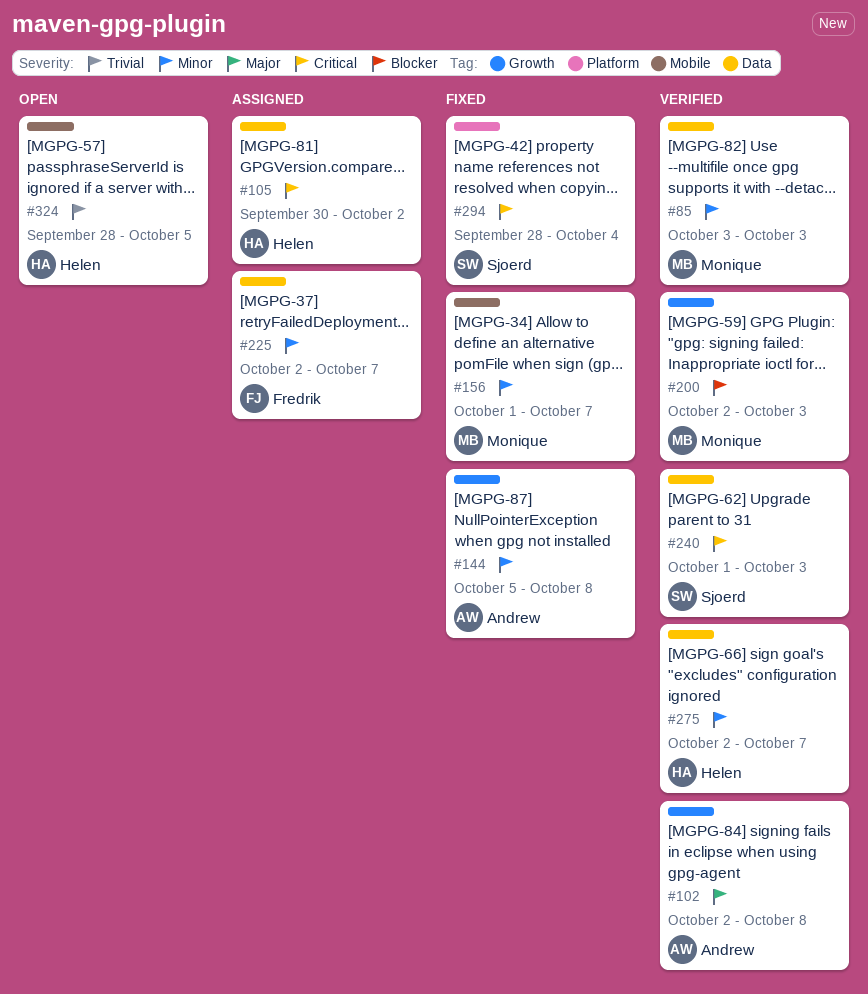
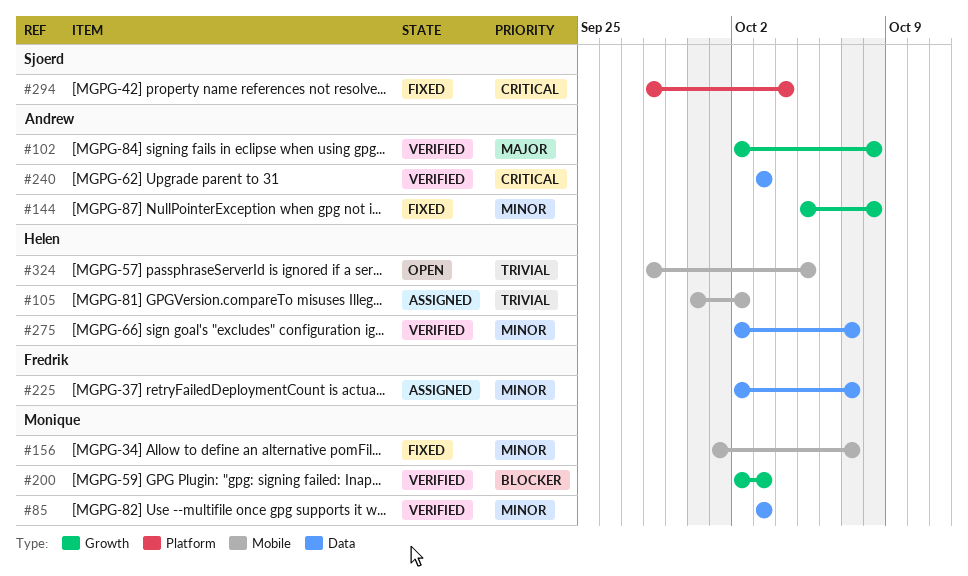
#105, priority: Critical -> Trivial
#105, label: Data -> Mobile
#240, owner: Sjoerd -> Andrew
#240, start: Oct 1 -> Oct 3

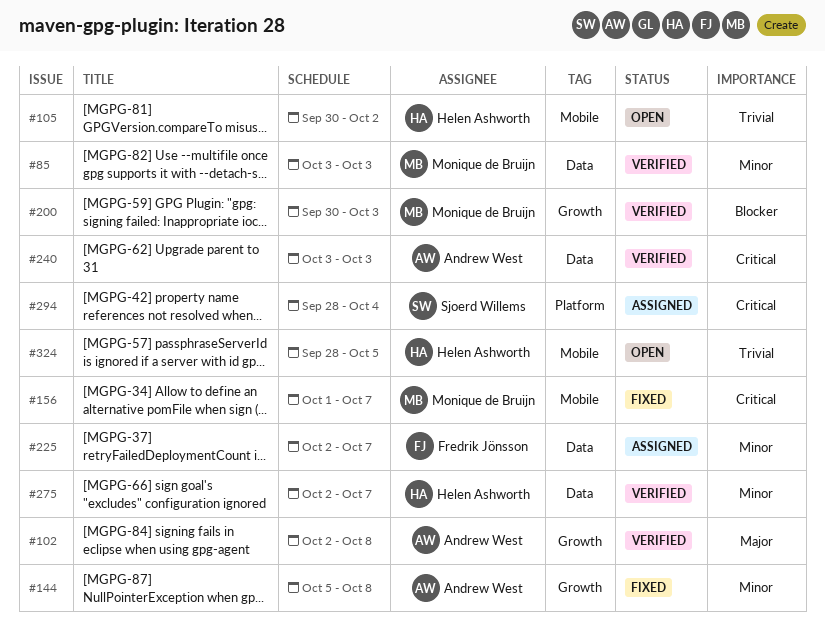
#105, status: Assigned -> Open
#156, priority: Minor -> Critical
#200, start: Oct 2 -> Sep 30
#294, status: Fixed -> Assigned

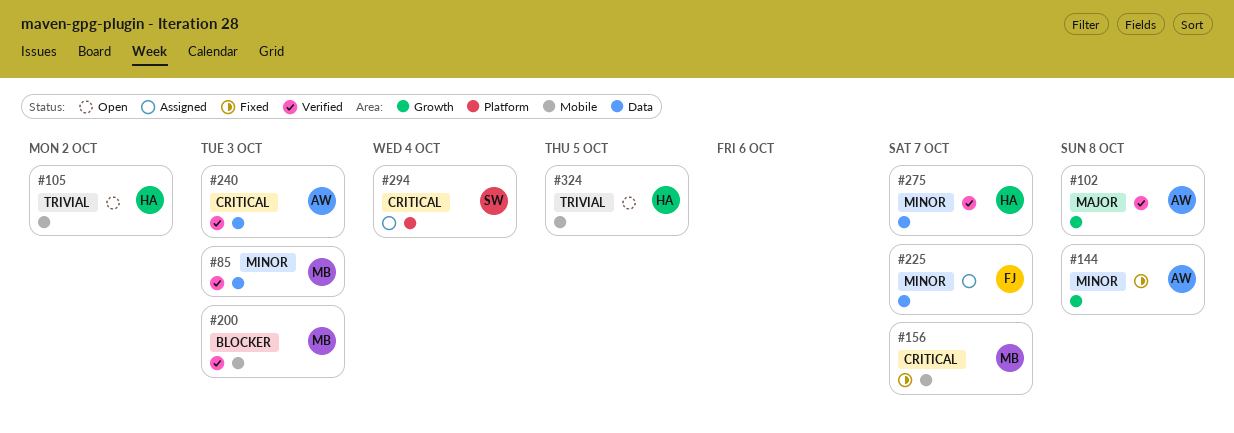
#200, label: Growth -> Mobile

